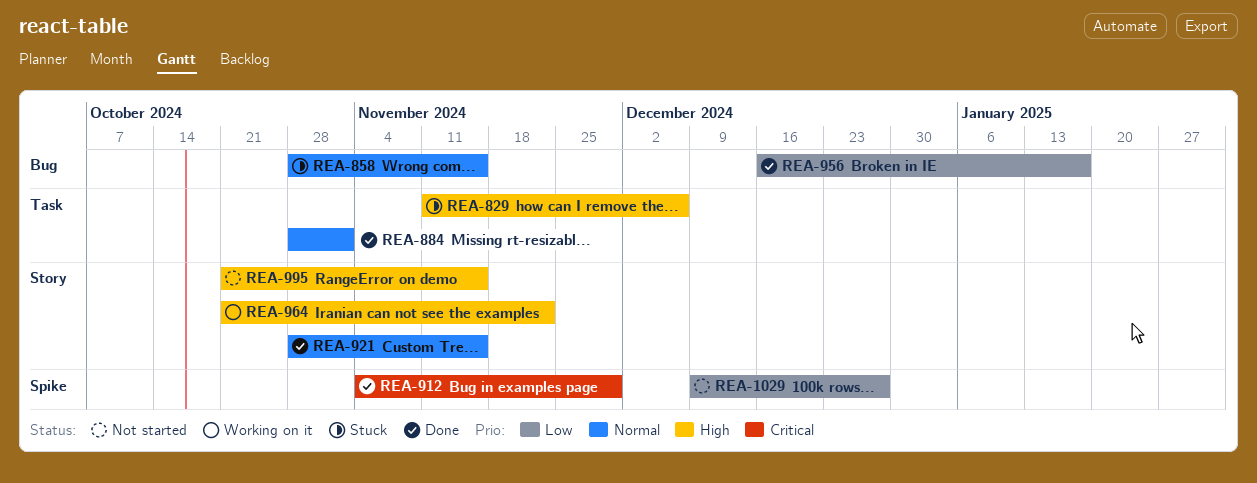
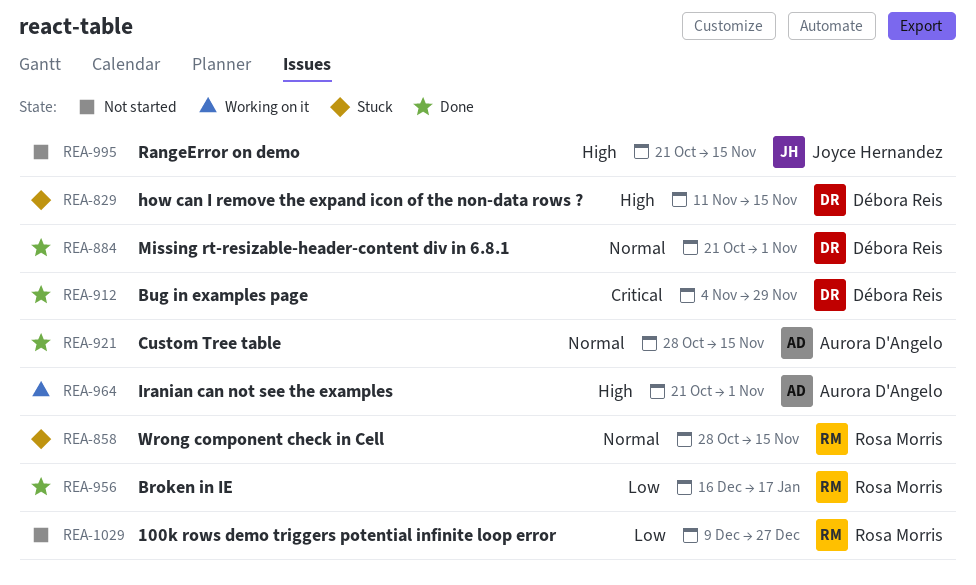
REA-829, due: Dec 6 -> Nov 15
REA-884, start: Oct 28 -> Oct 21
REA-964, due: Nov 22 -> Nov 1

